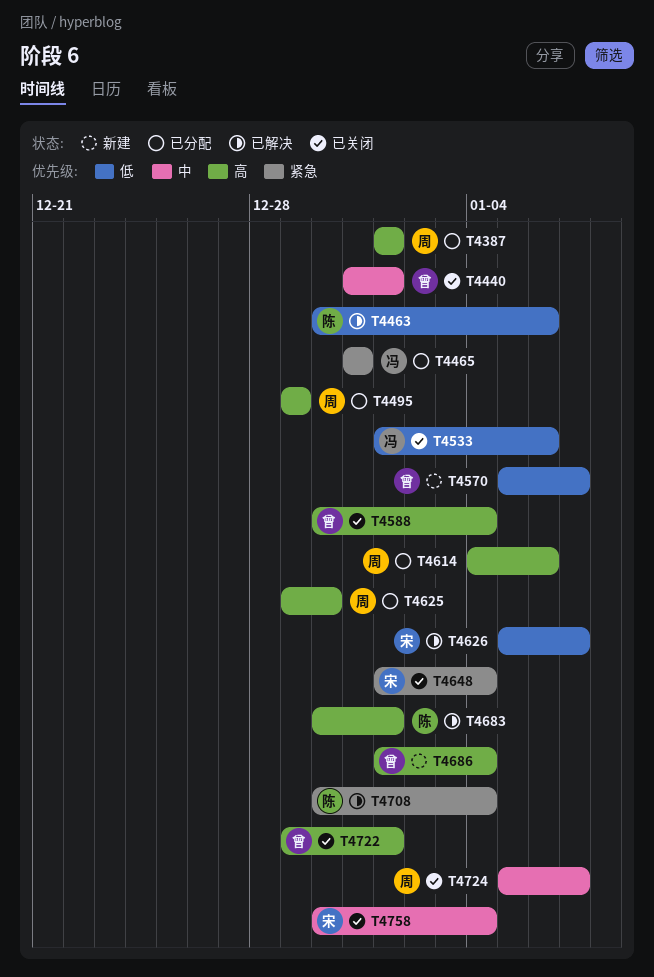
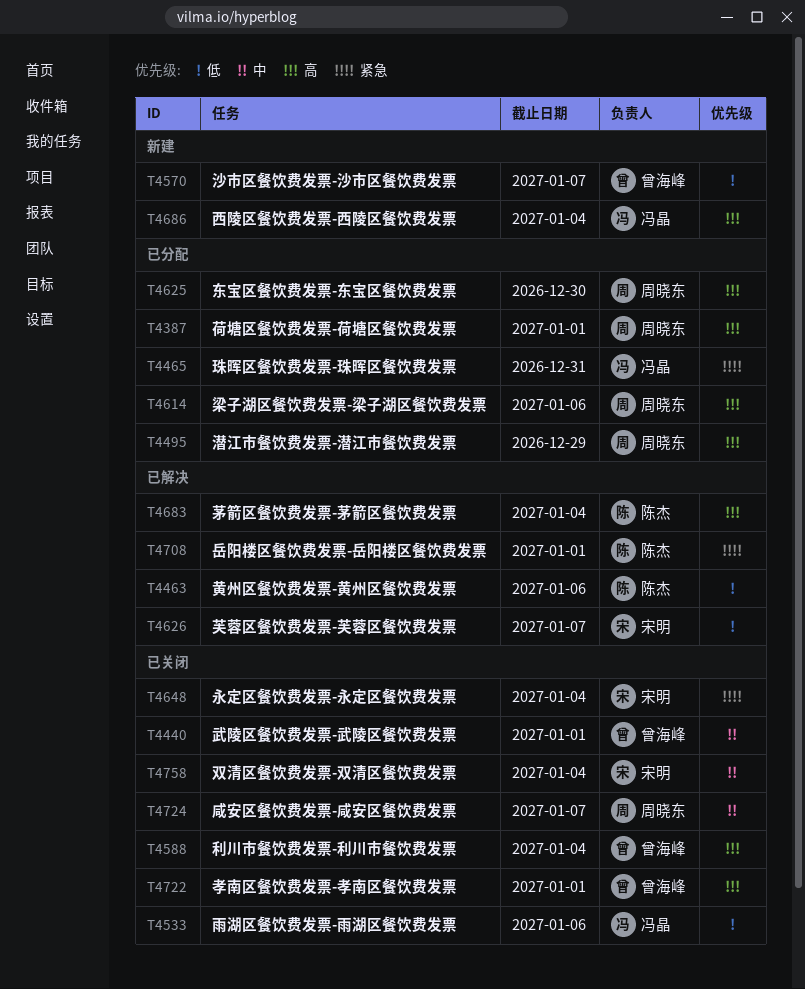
T4683, due: Jan 1 -> Jan 4
T4686, owner: 曾海峰 -> 冯晶
T4708, due: Jan 4 -> Jan 1

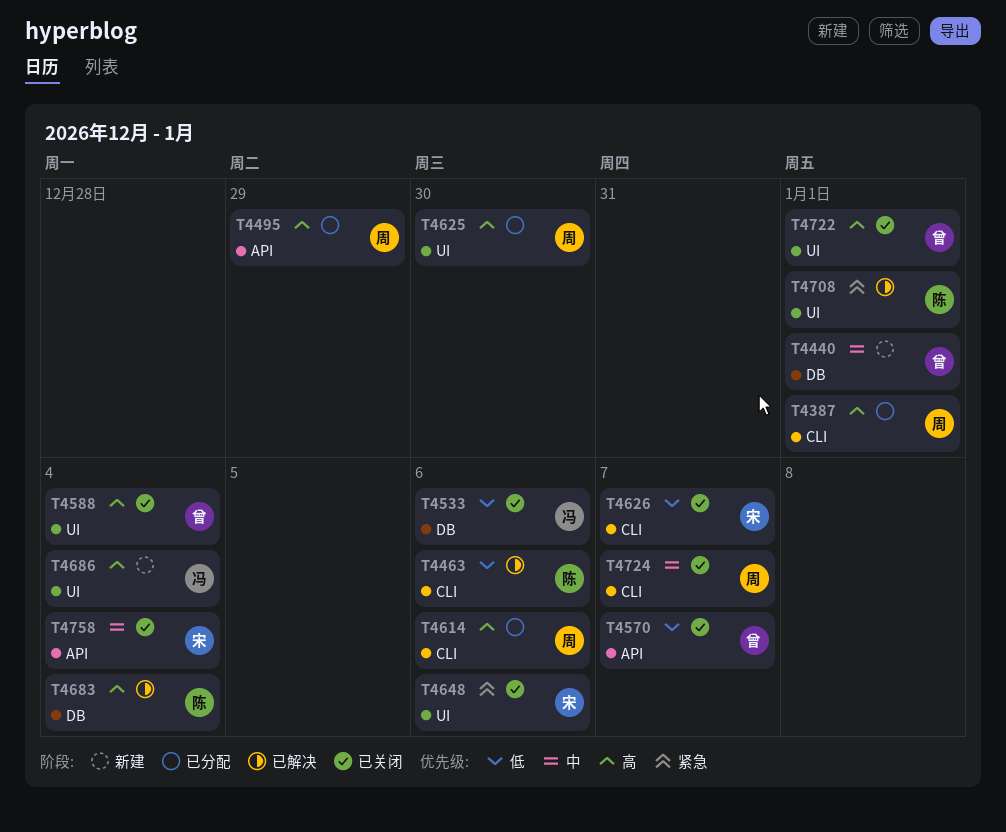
T4440, status: 已关闭 -> 新建
T4465: present -> none
T4570, status: 新建 -> 已关闭
T4626, status: 已解决 -> 已关闭
T4648, due: Jan 4 -> Jan 6

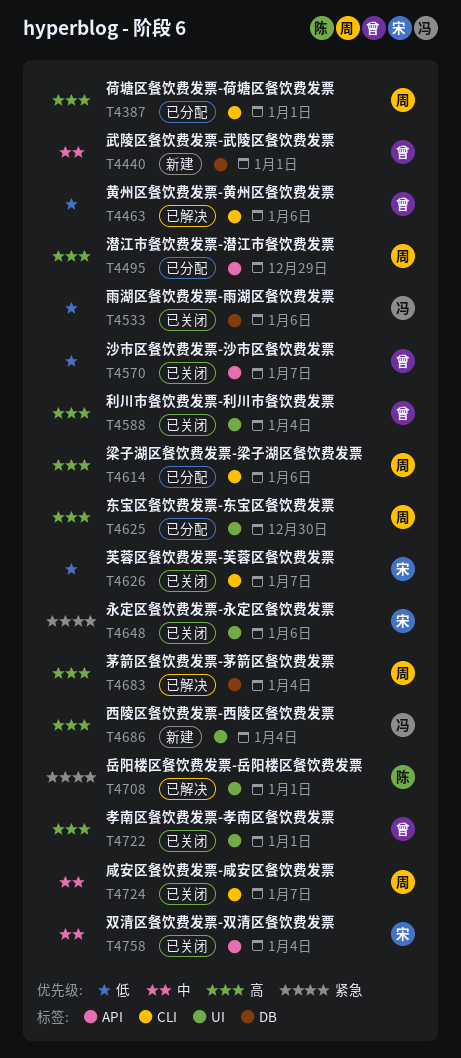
T4463, owner: 陈 -> 曾
T4683, owner: 陈 -> 周

